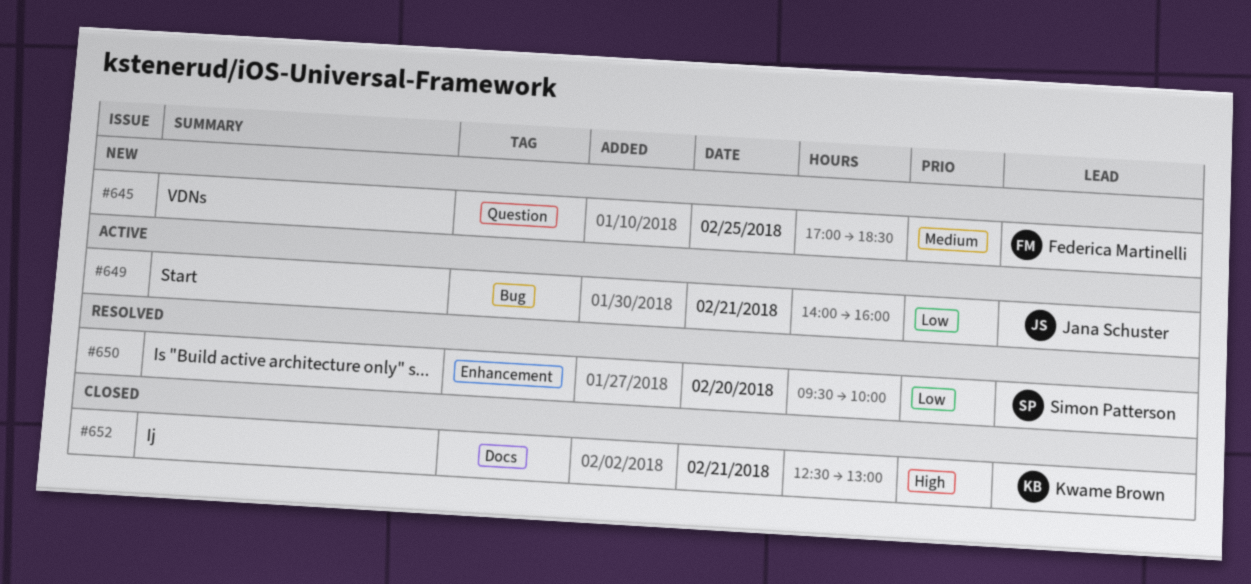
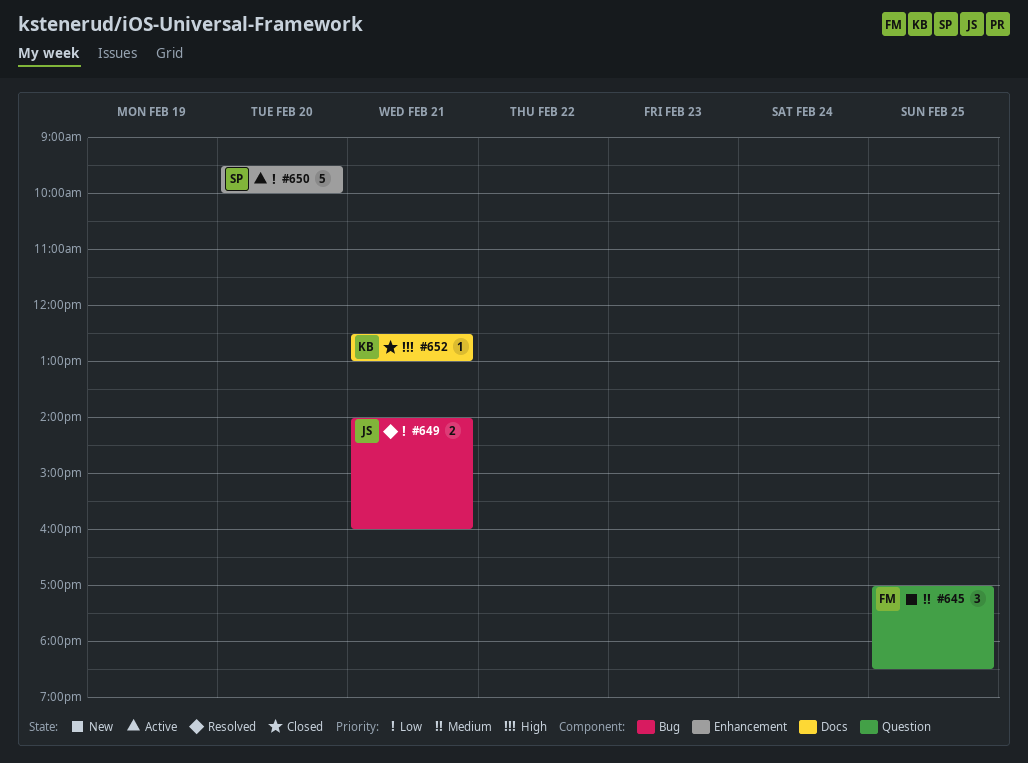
#649, status: Active -> Resolved
#650, status: Resolved -> Active

